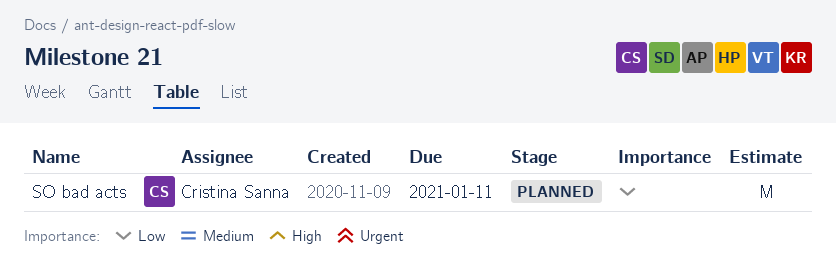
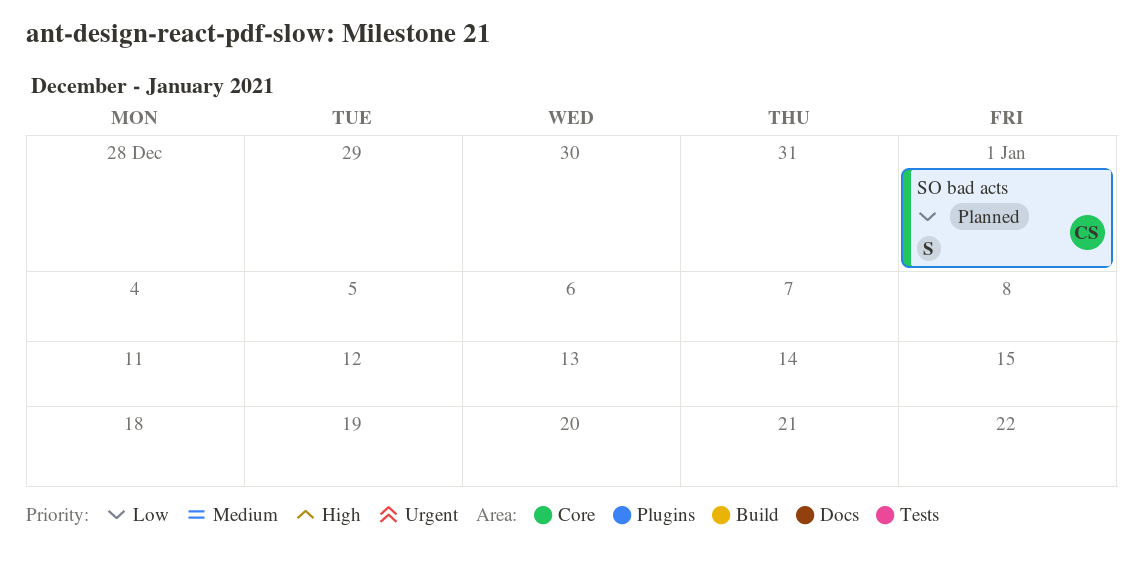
SO bad acts, estimate: M -> S
SO bad acts, due: Jan 11 -> Jan 1

